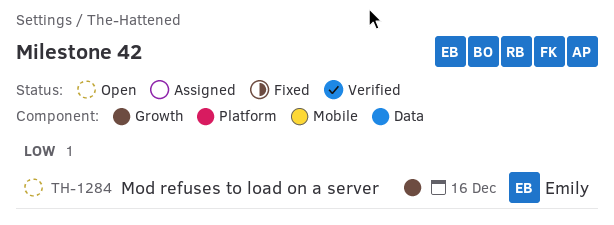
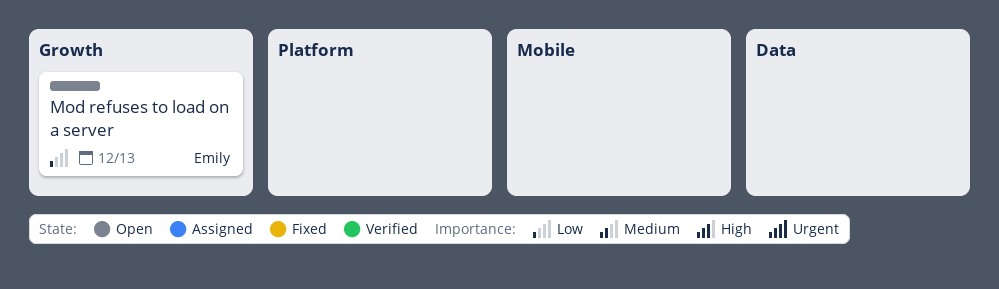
Mod refuses to load on a server, due: Dec 16 -> Dec 13

